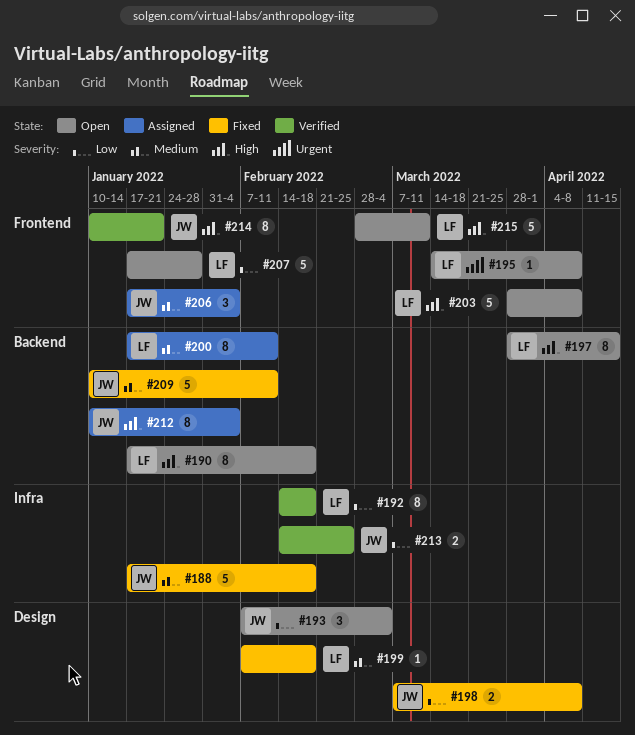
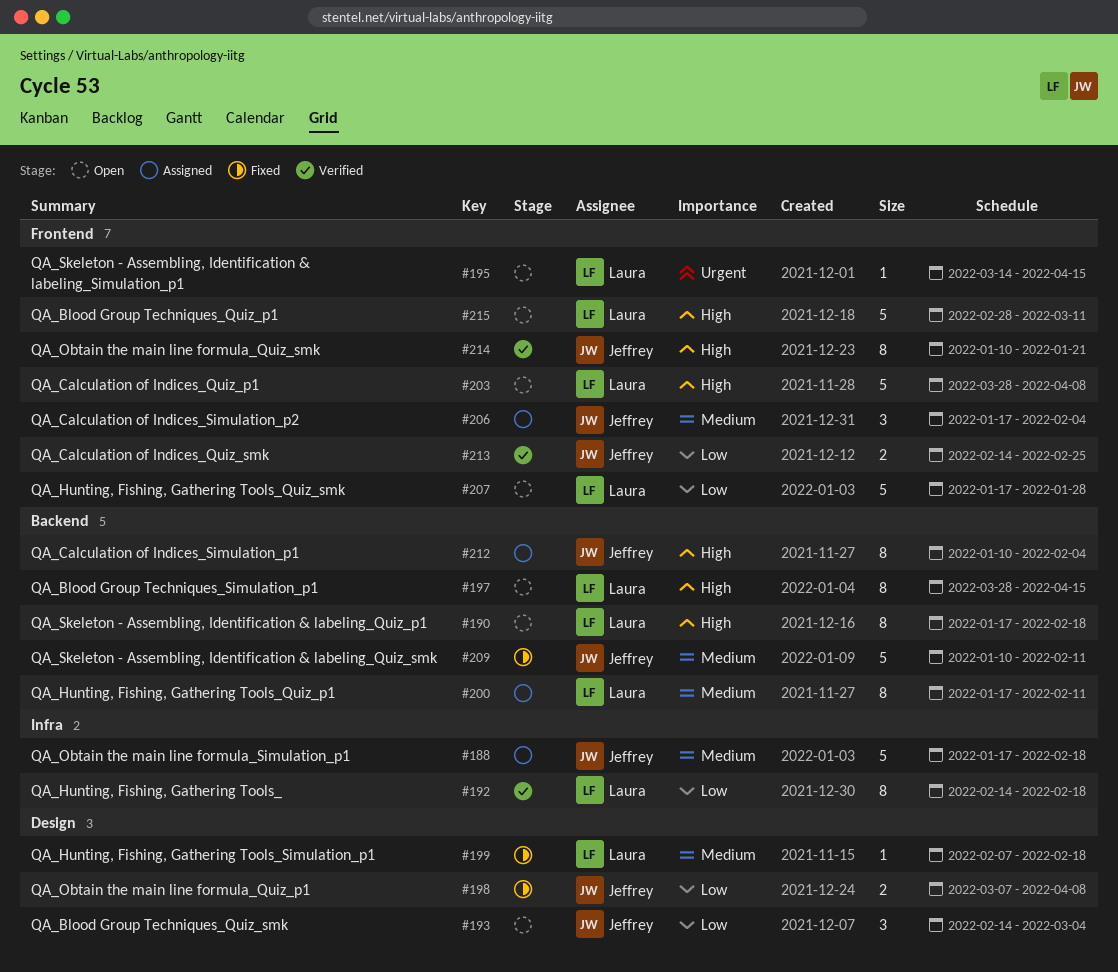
#188, status: Fixed -> Assigned
#193, start: Feb 7 -> Feb 14
#195, due: Apr 8 -> Apr 15
#213, label: Infra -> Frontend

